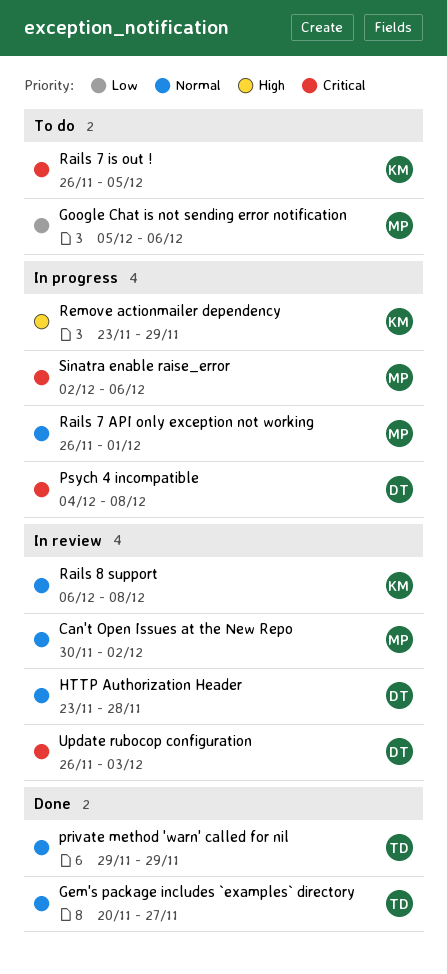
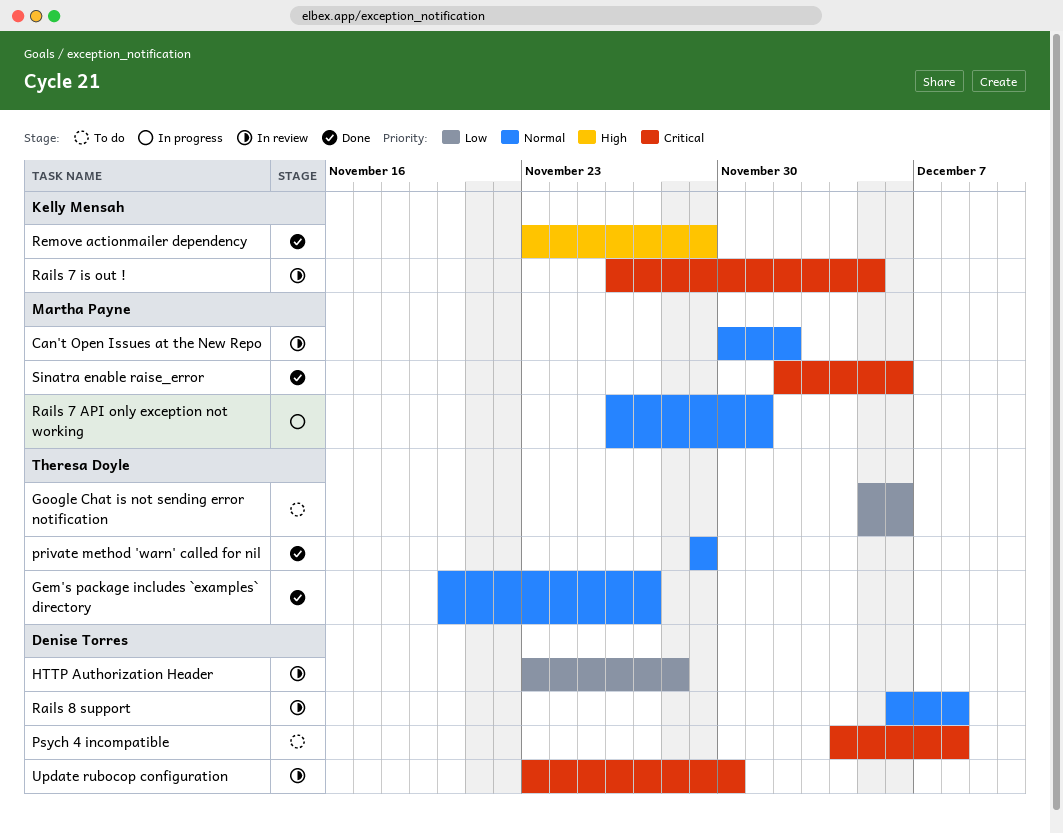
Google Chat is not sending error notification, owner: Martha Payne -> Theresa Doyle
HTTP Authorization Header, priority: Normal -> Low
Psych 4 incompatible, status: In progress -> To do
Rails 7 is out !, status: To do -> In review
Rails 8 support, owner: Kelly Mensah -> Denise Torres
Remove actionmailer dependency, status: In progress -> Done
Sinatra enable raise_error, status: In progress -> Done
Update rubocop configuration, start: Nov 26 -> Nov 23
Update rubocop configuration, due: Dec 3 -> Nov 30

